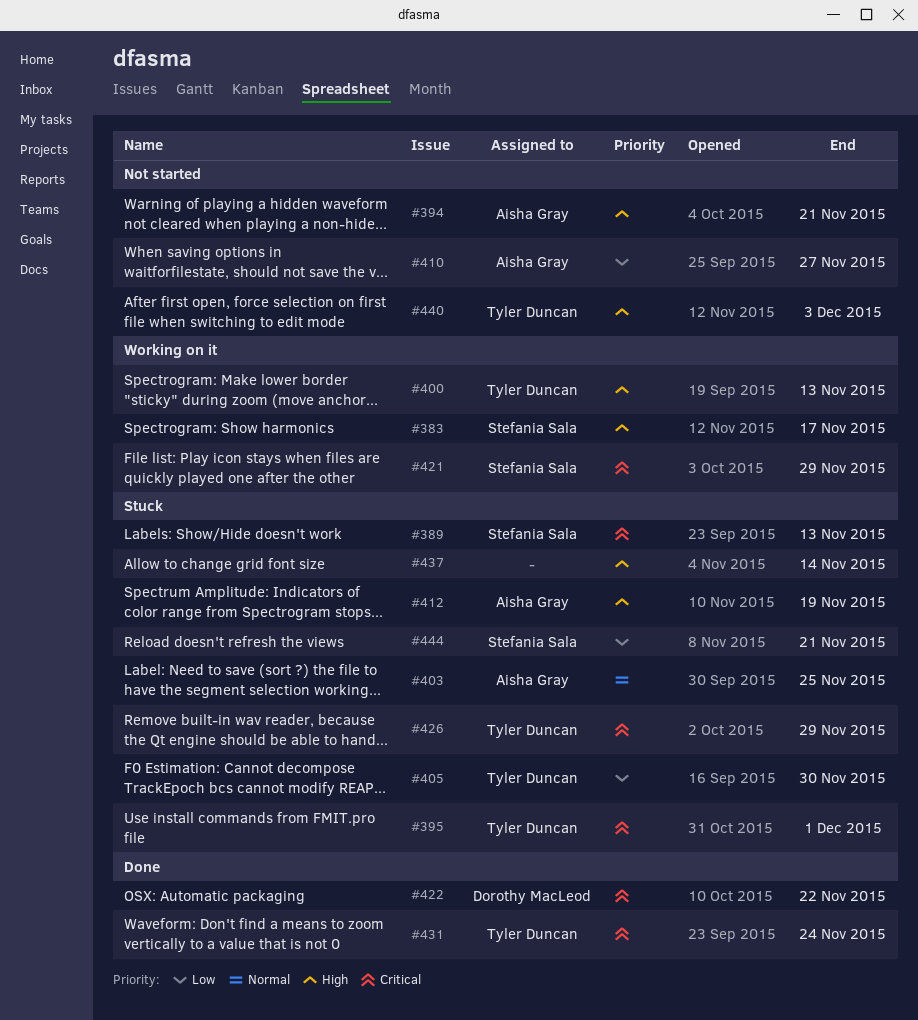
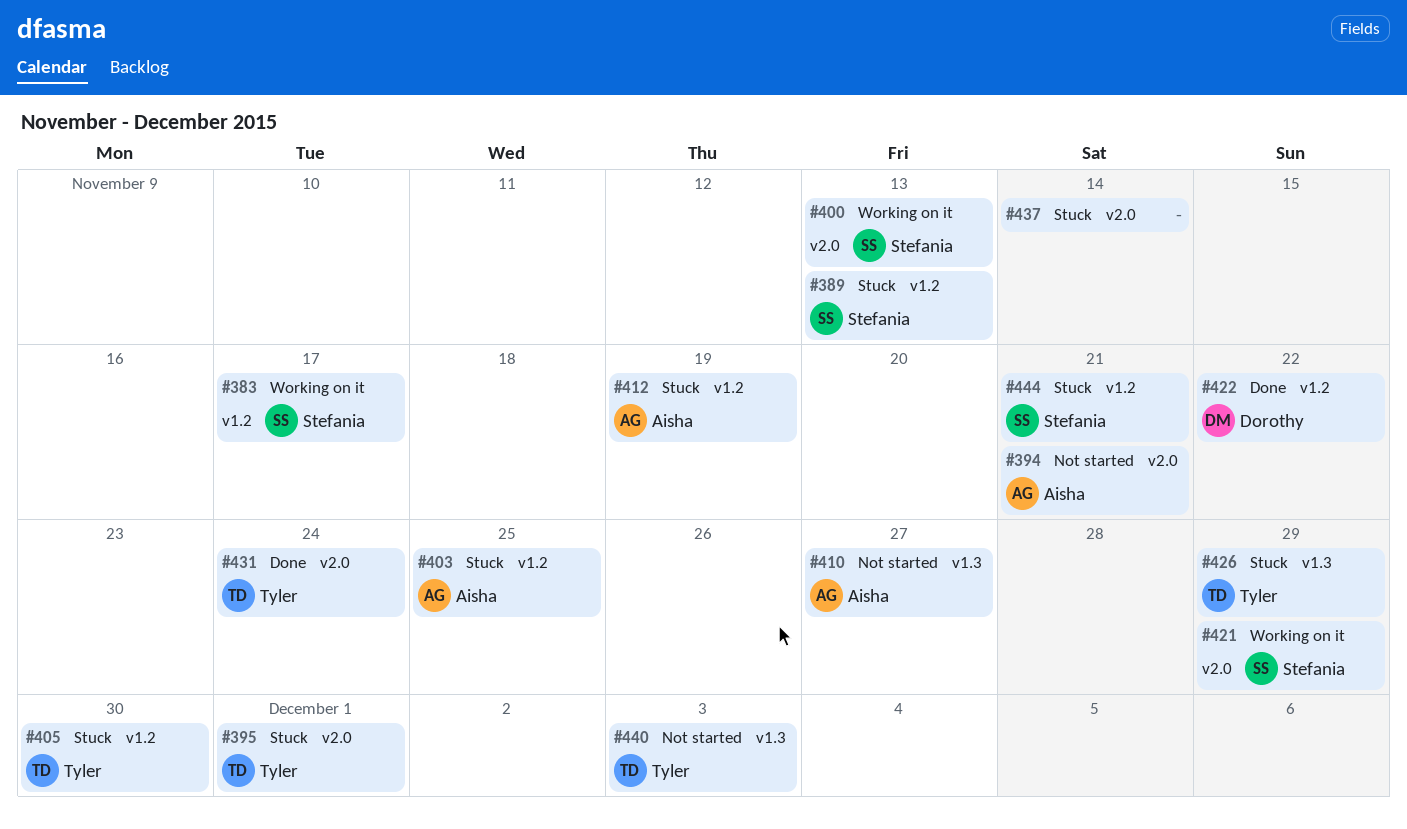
#400, owner: Tyler Duncan -> Stefania Sala

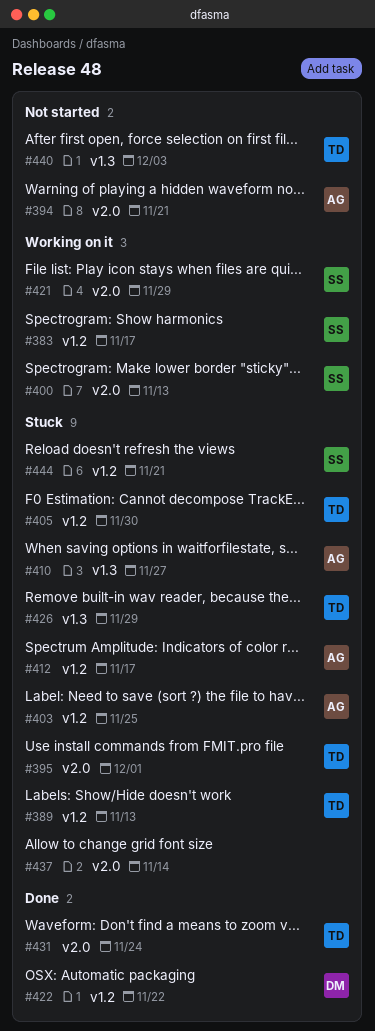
#389, owner: Stefania -> Tyler
#410, status: Not started -> Stuck
#412, due: Nov 19 -> Nov 17

